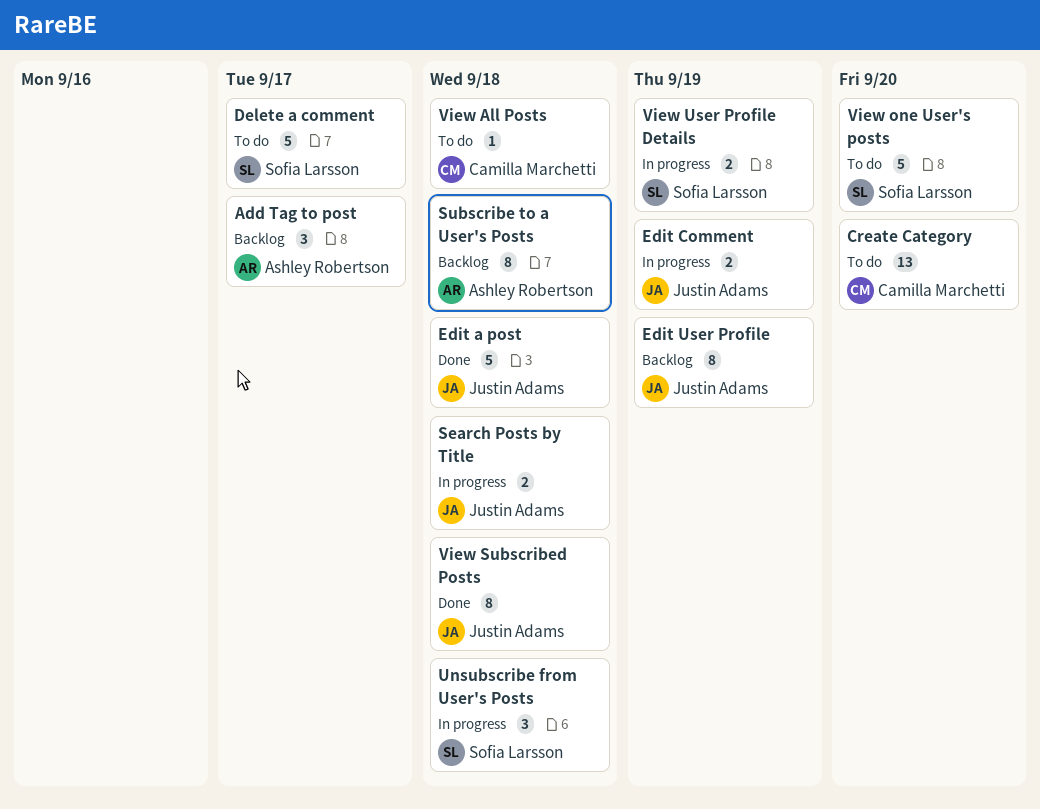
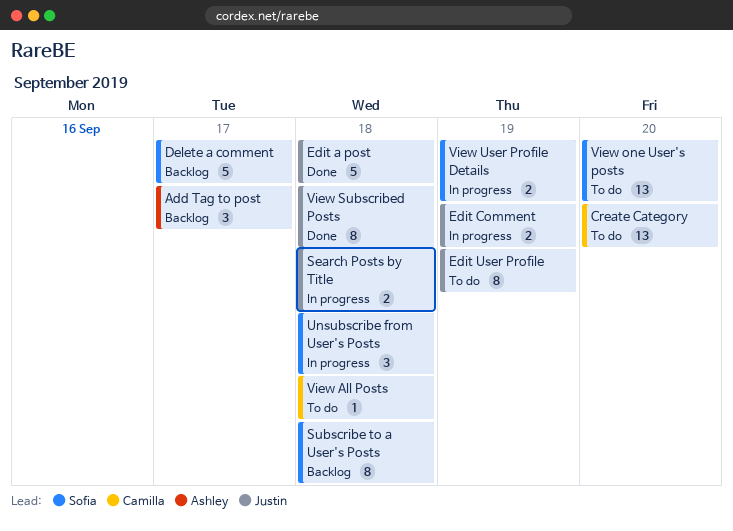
Delete a comment, status: To do -> Backlog
Edit User Profile, status: Backlog -> To do
Subscribe to a User's Posts, owner: Ashley Robertson -> Sofia Larsson
View one User's posts, estimate: 5 -> 13

